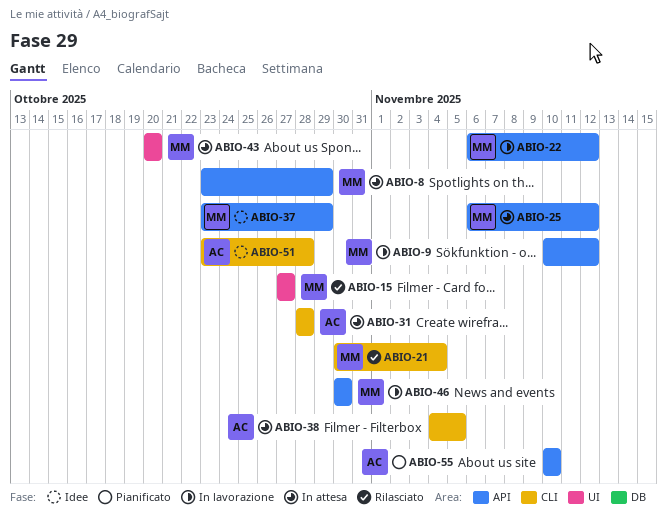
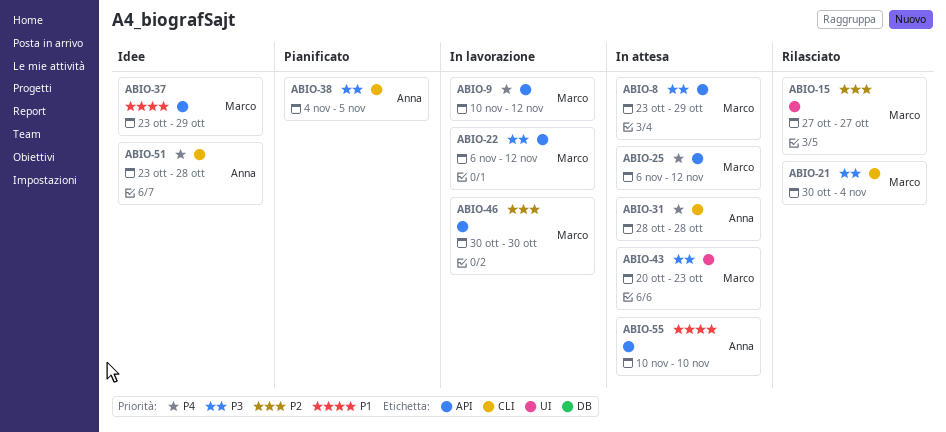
ABIO-38, status: In attesa -> Pianificato
ABIO-43, due: Oct 20 -> Oct 23
ABIO-55, status: Pianificato -> In attesa

